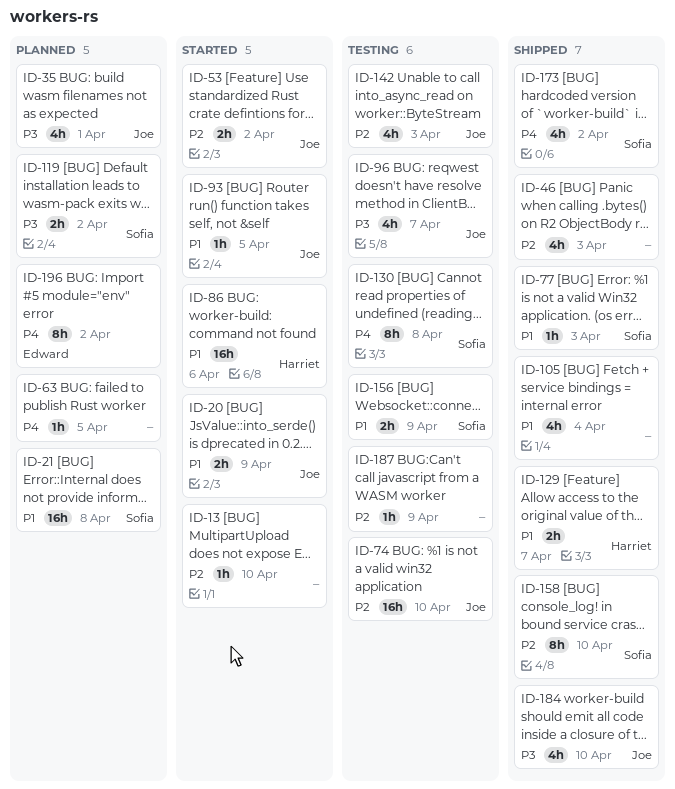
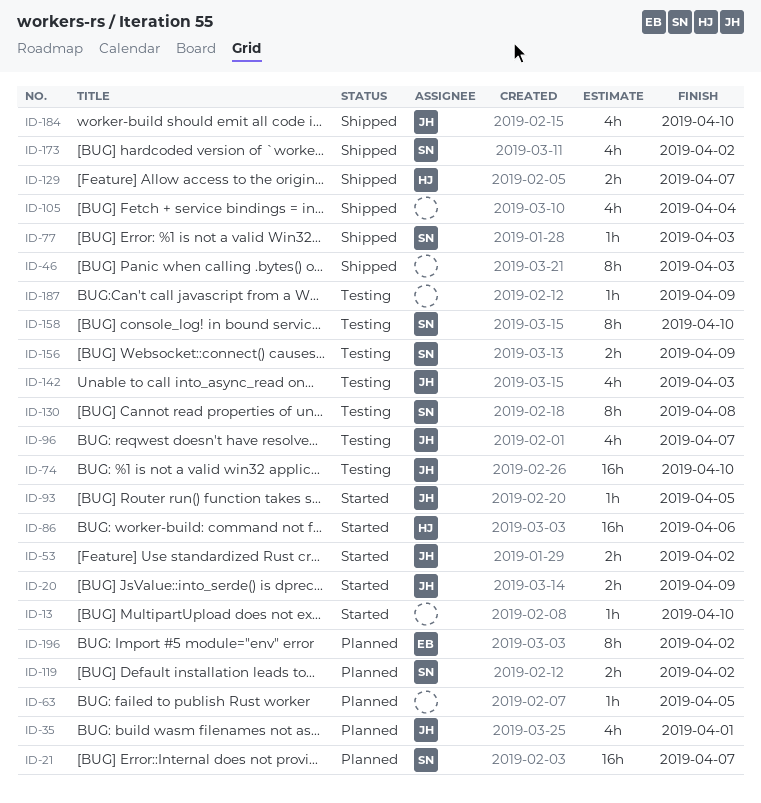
ID-21, due: Apr 8 -> Apr 7
ID-46, estimate: 4h -> 8h
ID-158, status: Shipped -> Testing

